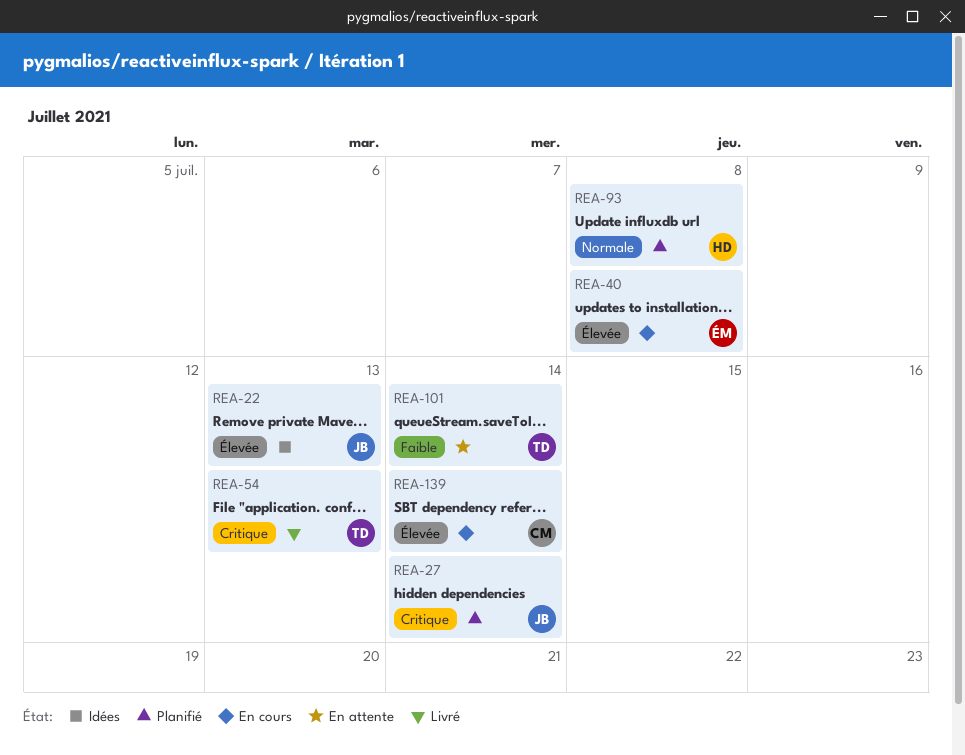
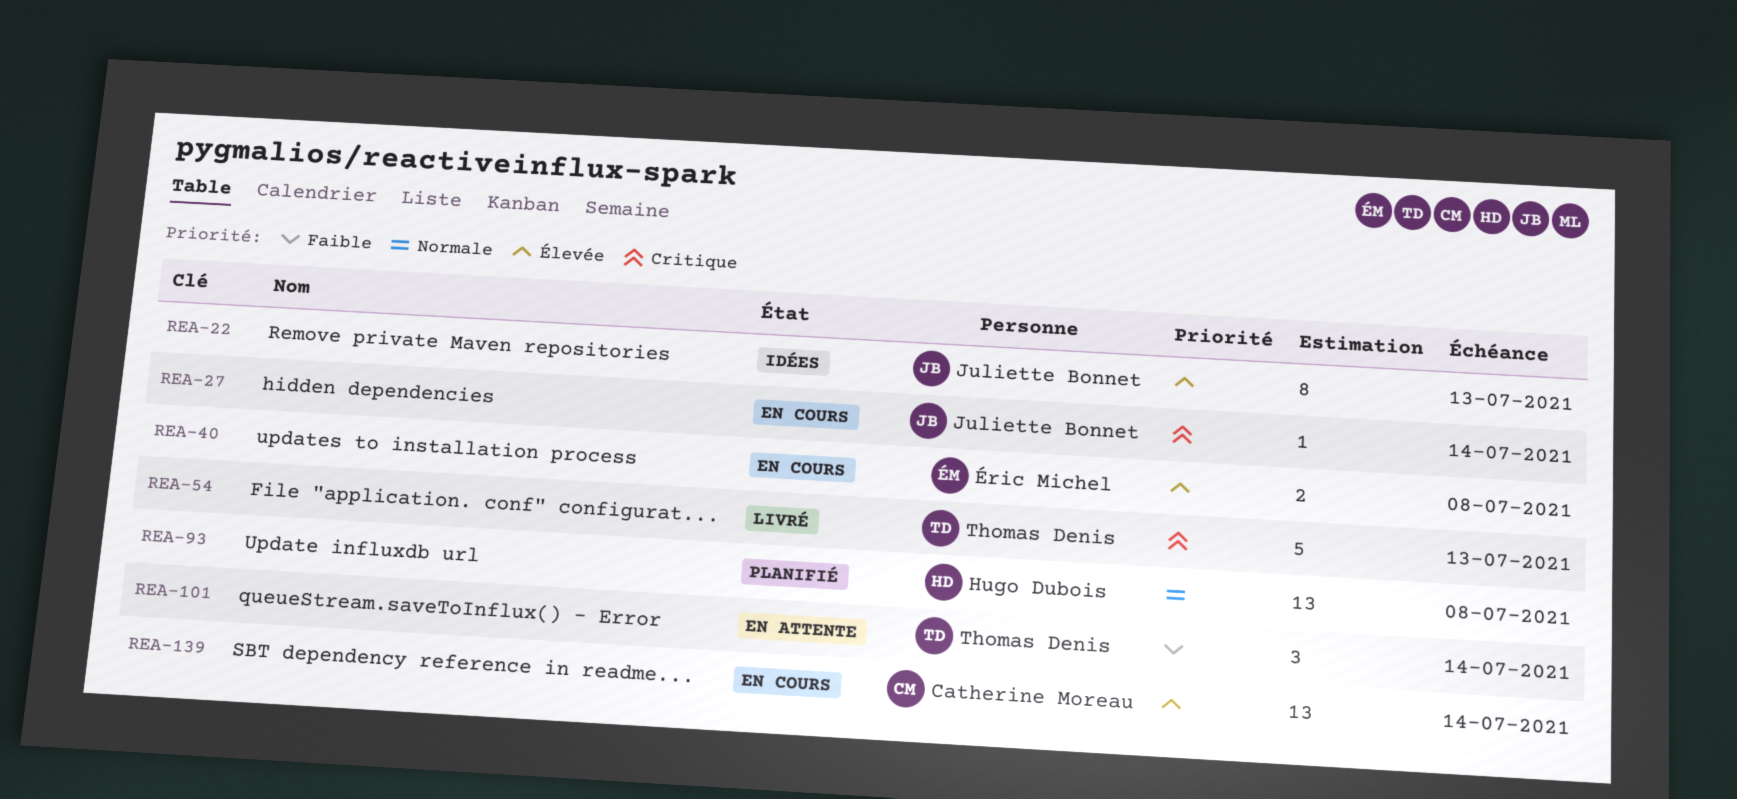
REA-27, status: Planifié -> En cours

